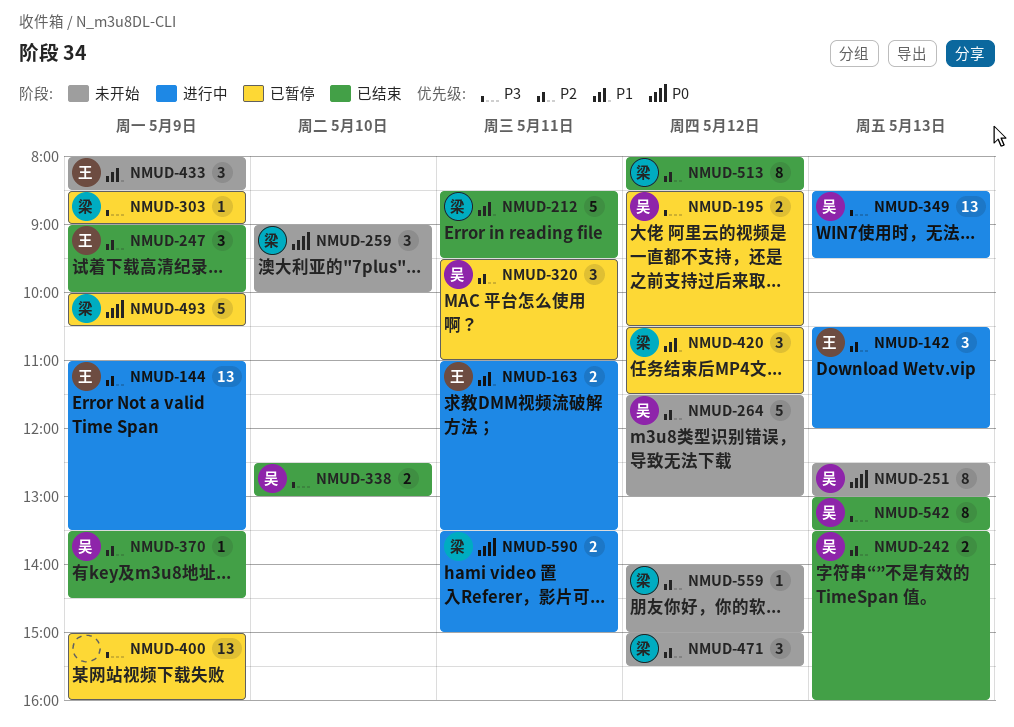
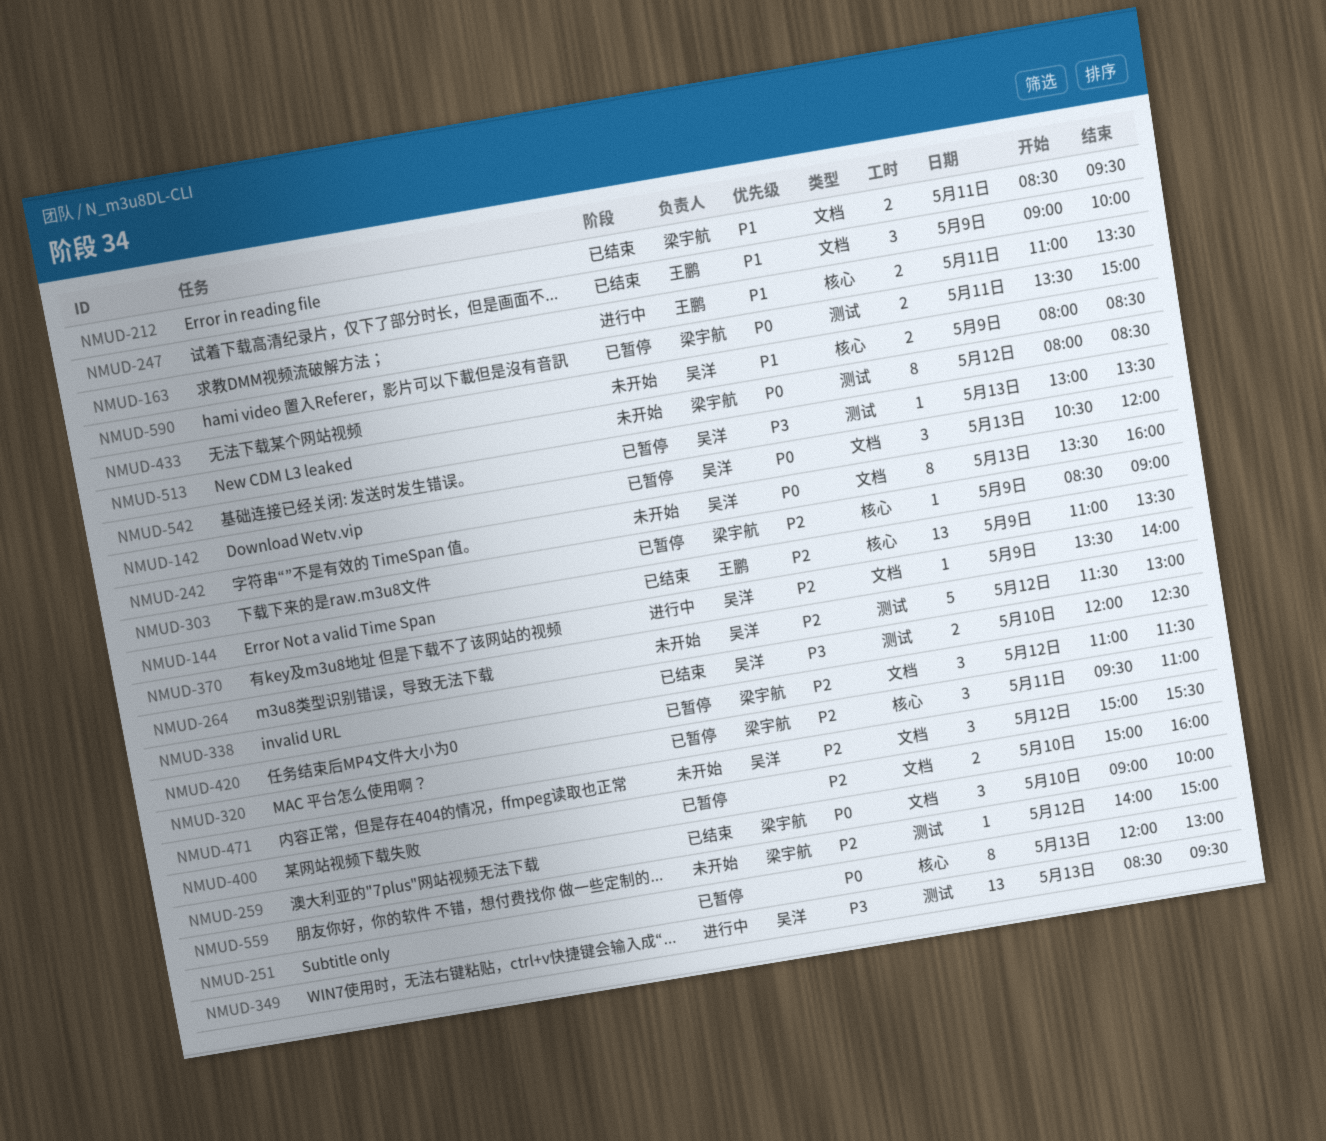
NMUD-142, status: 进行中 -> 已暂停
NMUD-142, owner: 王鹏 -> 吴洋
NMUD-142, priority: P2 -> P0
NMUD-144, status: 进行中 -> 已结束
NMUD-195: present -> none
NMUD-212, estimate: 5 -> 2
NMUD-242, status: 已结束 -> 未开始
NMUD-242, priority: P2 -> P0
NMUD-242, estimate: 2 -> 8
NMUD-247, priority: P2 -> P1
NMUD-251, status: 未开始 -> 已暂停
NMUD-251, owner: 吴洋 -> none
NMUD-251, begins: 12:30 -> 12:00
NMUD-259, status: 未开始 -> 已结束
NMUD-303, priority: P3 -> P2
NMUD-320, owner: 吴洋 -> 梁宇航
NMUD-338, begins: 12:30 -> 12:00
NMUD-338, ends: 13:00 -> 12:30
NMUD-370, status: 已结束 -> 进行中
NMUD-370, ends: 14:30 -> 14:00
NMUD-400, priority: P3 -> P2
NMUD-400, estimate: 13 -> 2
NMUD-400, day: May 9 -> May 10
NMUD-420, priority: P1 -> P2
NMUD-420, begins: 10:30 -> 11:00
NMUD-433, owner: 王鹏 -> 吴洋
NMUD-433, estimate: 3 -> 2
NMUD-471, owner: 梁宇航 -> 吴洋
NMUD-493: present -> none
NMUD-513, status: 已结束 -> 未开始
NMUD-513, priority: P2 -> P0
NMUD-542, status: 已结束 -> 已暂停
NMUD-542, estimate: 8 -> 1
NMUD-590, status: 进行中 -> 已暂停

